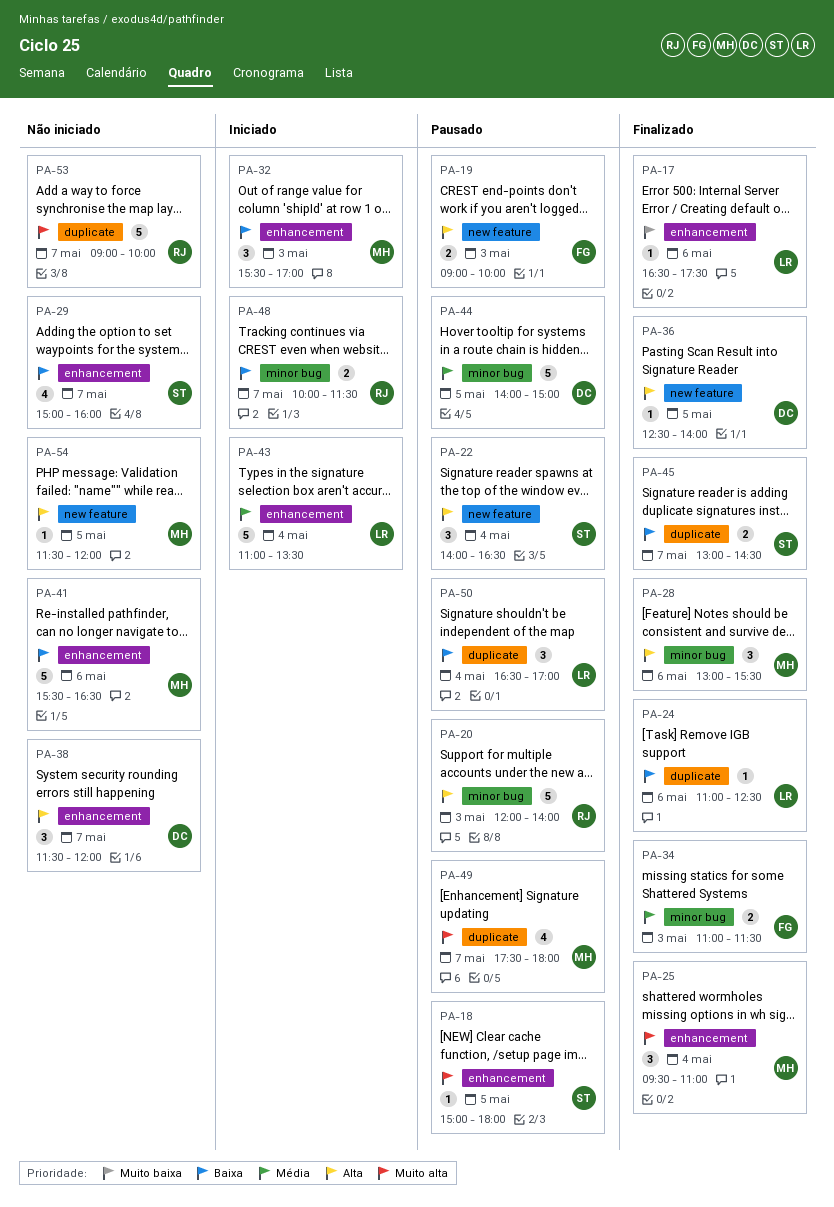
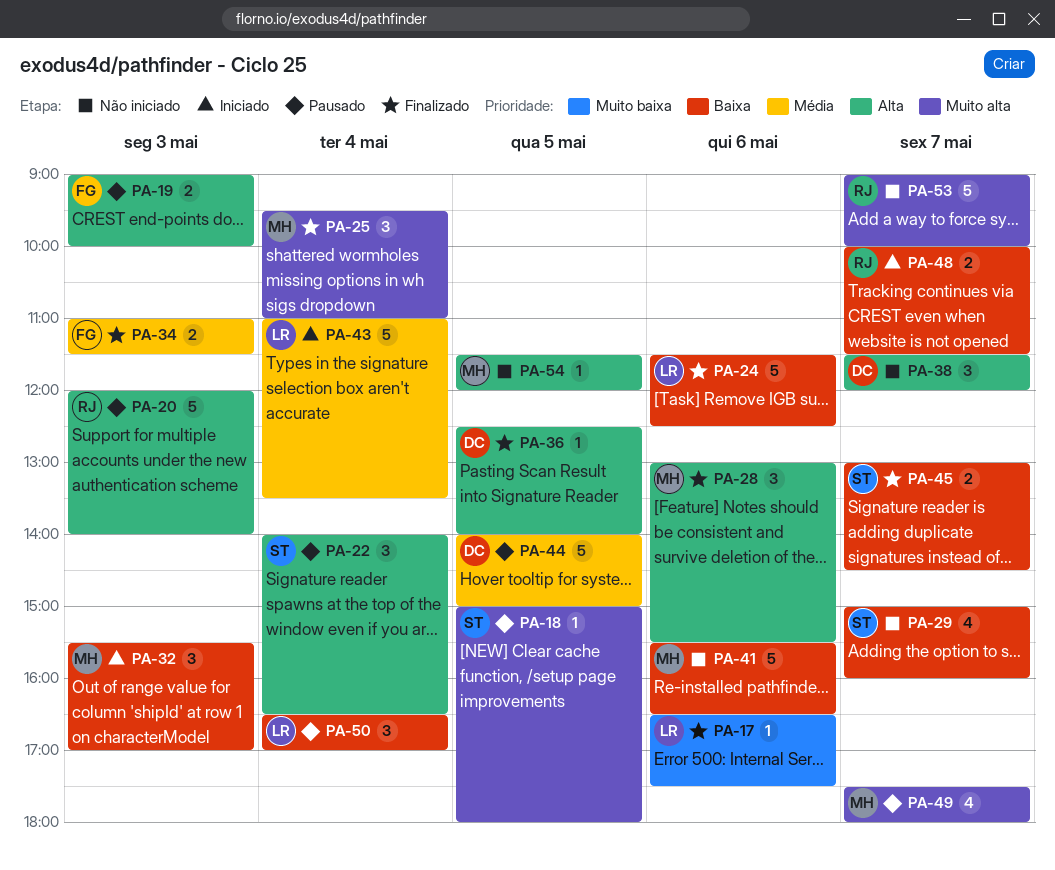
PA-24, estimate: 1 -> 5
PA-24, begins: 11:00 -> 11:30

